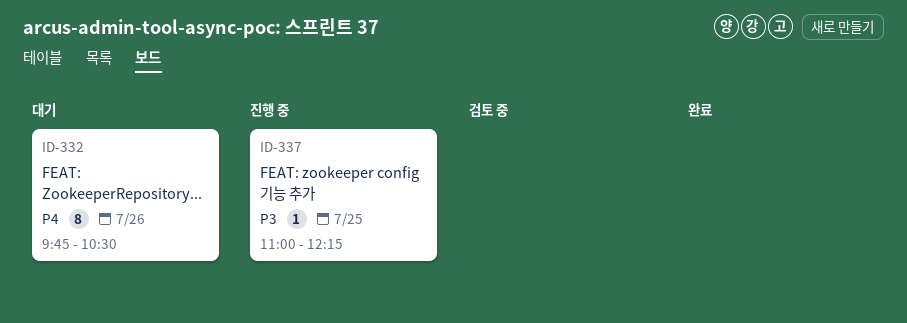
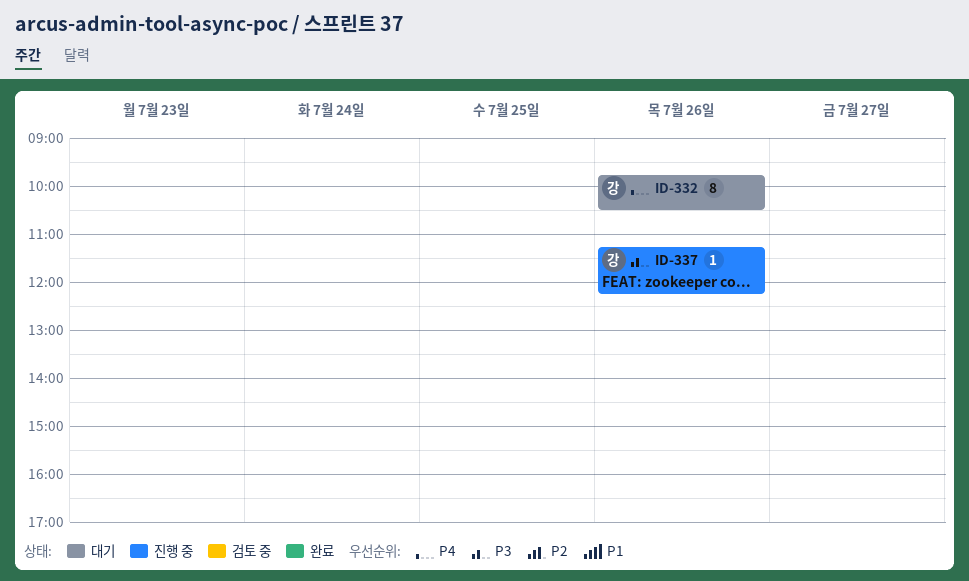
ID-337, day: Jul 25 -> Jul 26
ID-337, begins: 11:00 -> 11:15

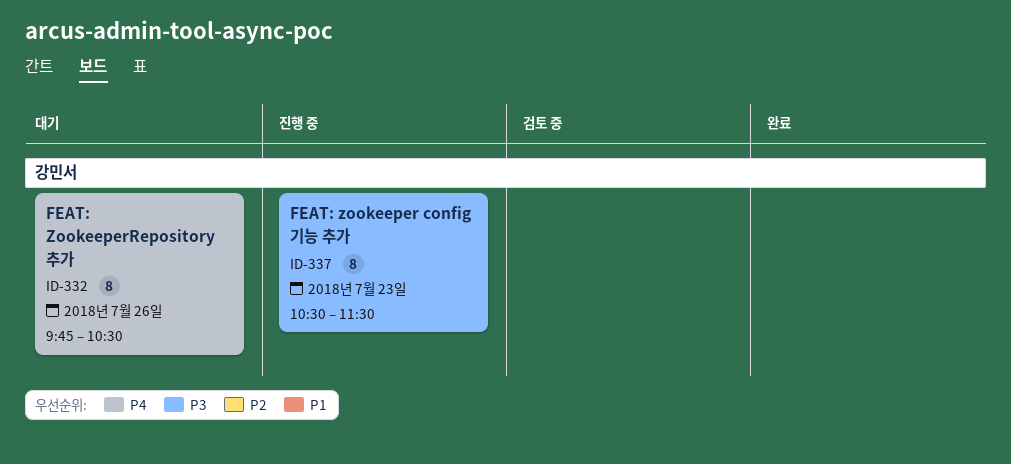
ID-337, estimate: 1 -> 8
ID-337, day: Jul 26 -> Jul 23
ID-337, begins: 11:15 -> 10:30
ID-337, ends: 12:15 -> 11:30

